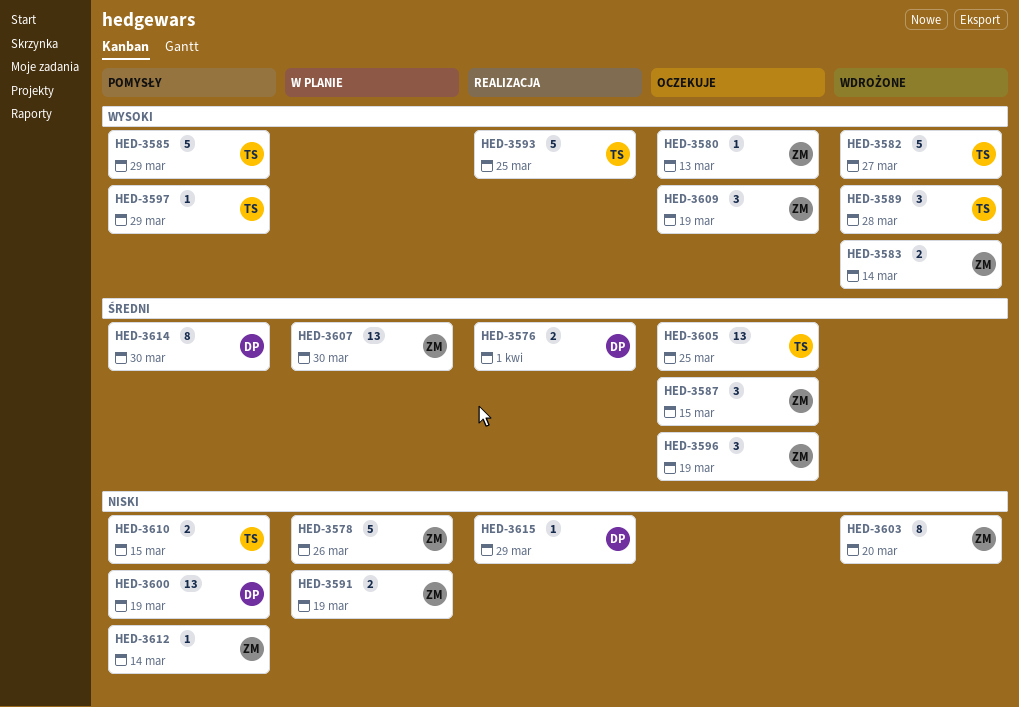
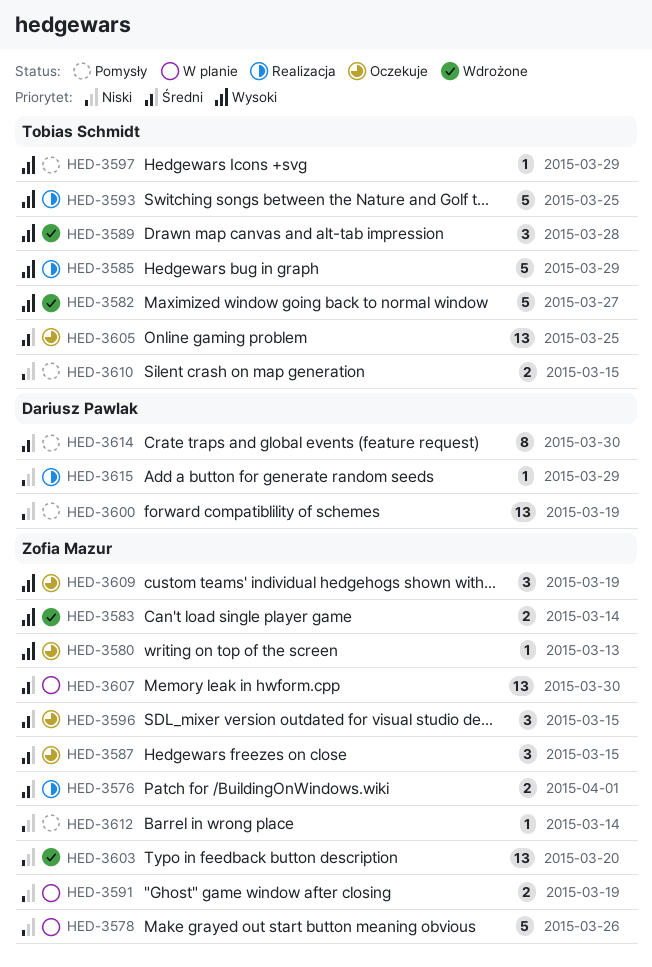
HED-3576, owner: Dariusz Pawlak -> Zofia Mazur
HED-3585, status: Pomysły -> Realizacja
HED-3596, due: Mar 19 -> Mar 15
HED-3603, estimate: 8 -> 13

